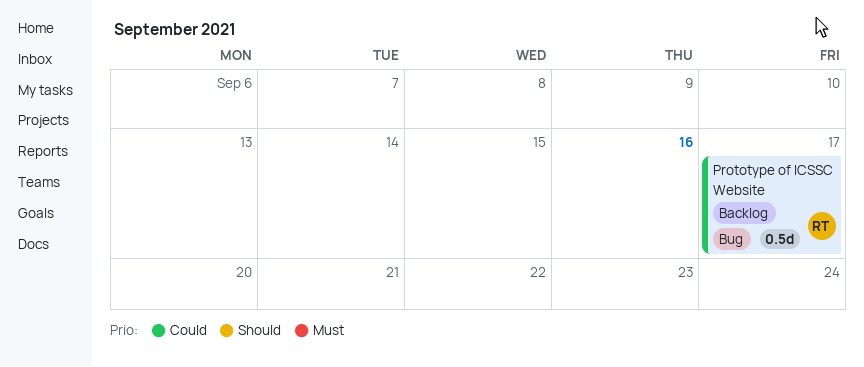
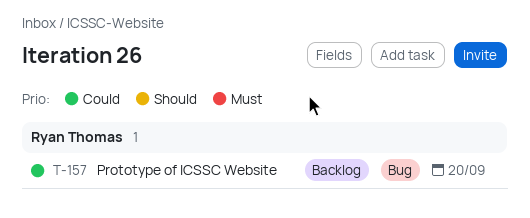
Prototype of ICSSC Website, due: Sep 17 -> Sep 20

